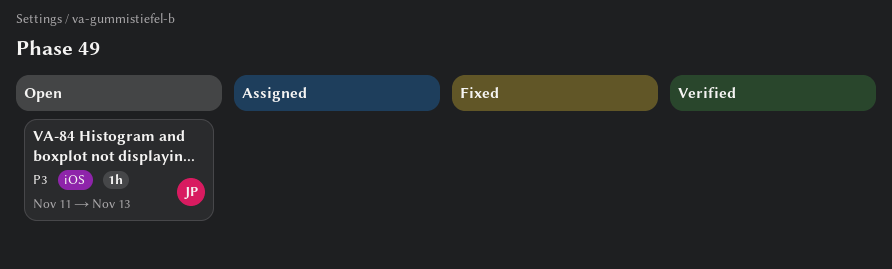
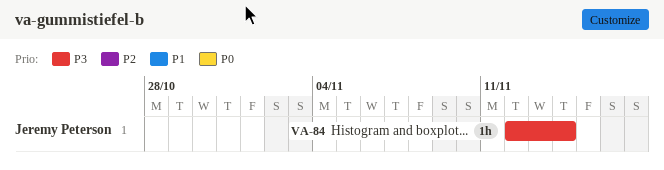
VA-84, start: Nov 11 -> Nov 12
VA-84, due: Nov 13 -> Nov 14

